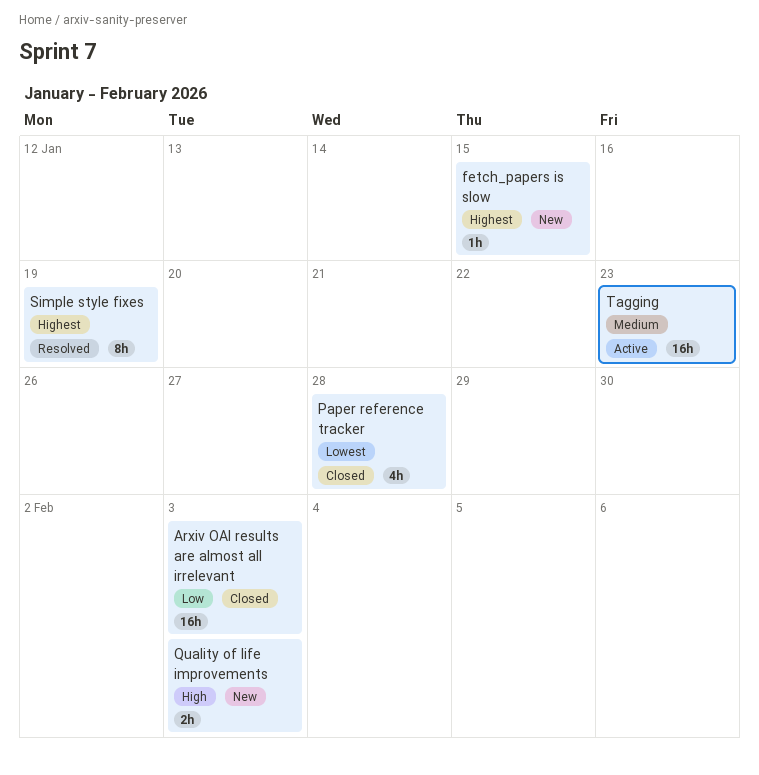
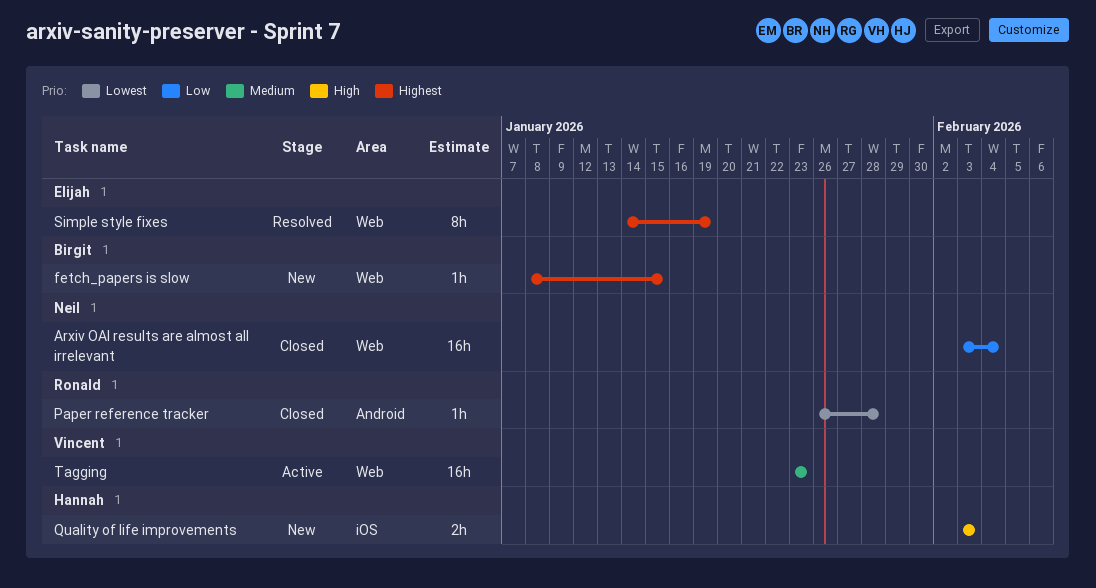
Arxiv OAI results are almost all irrelevant, due: Feb 3 -> Feb 4
Paper reference tracker, estimate: 4h -> 1h

